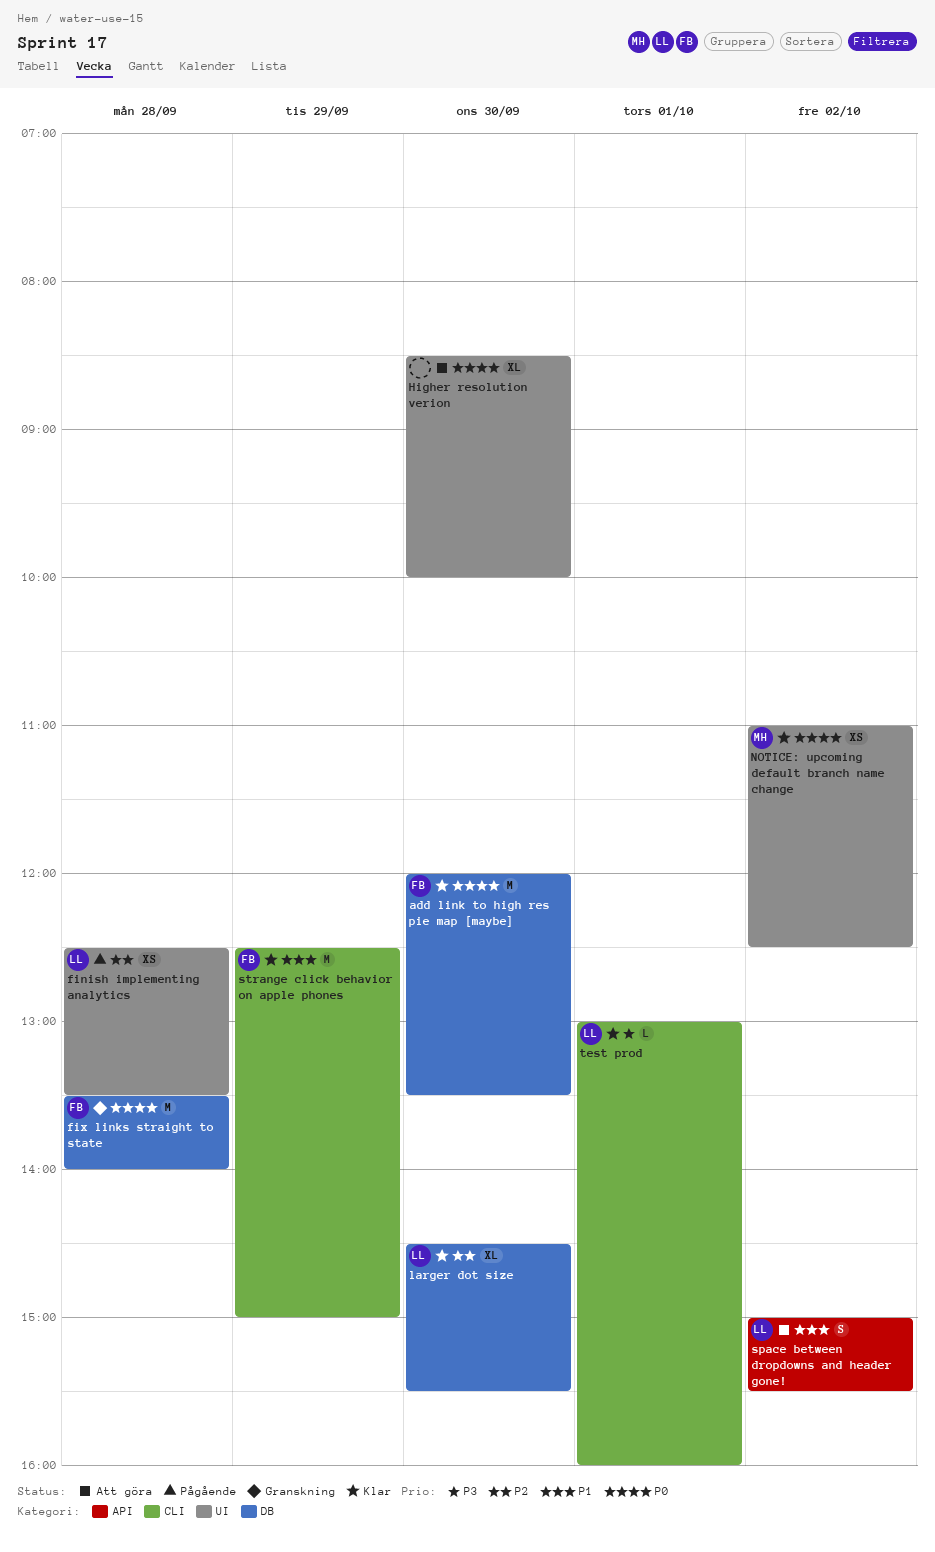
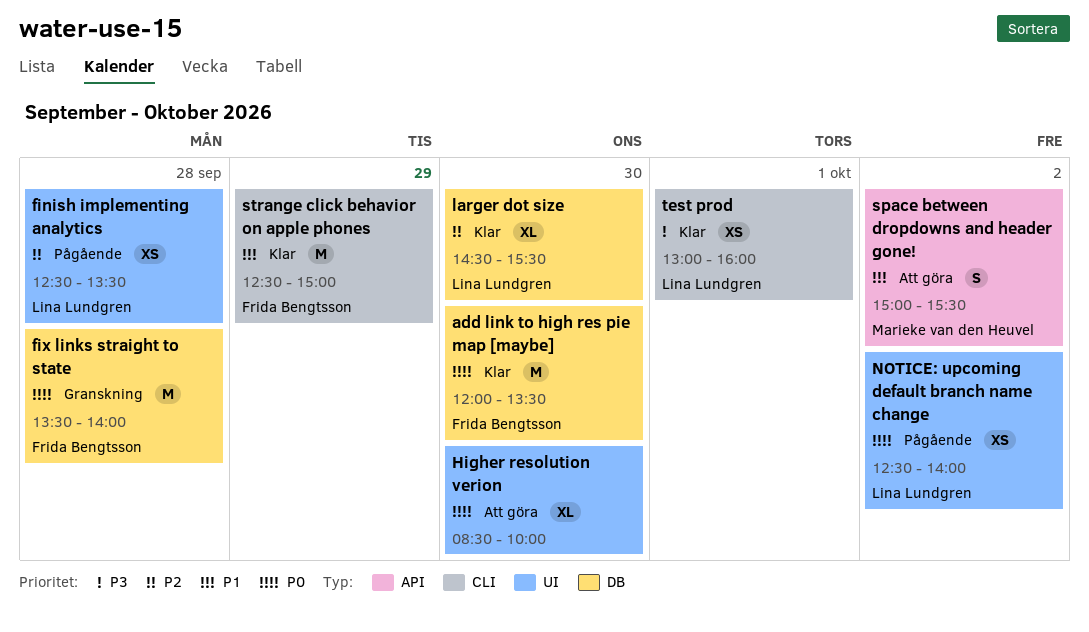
NOTICE: upcoming default branch name change, status: Klar -> Pågående
NOTICE: upcoming default branch name change, owner: Marieke van den Heuvel -> Lina Lundgren
NOTICE: upcoming default branch name change, begins: 11:00 -> 12:30
NOTICE: upcoming default branch name change, ends: 12:30 -> 14:00
space between dropdowns and header gone!, owner: Lina Lundgren -> Marieke van den Heuvel
test prod, estimate: L -> XS

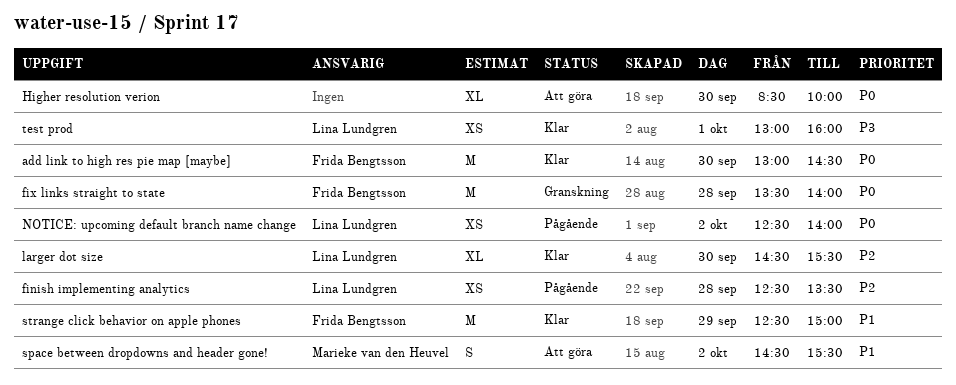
add link to high res pie map [maybe], begins: 12:00 -> 13:00
add link to high res pie map [maybe], ends: 13:30 -> 14:30
space between dropdowns and header gone!, begins: 15:00 -> 14:30

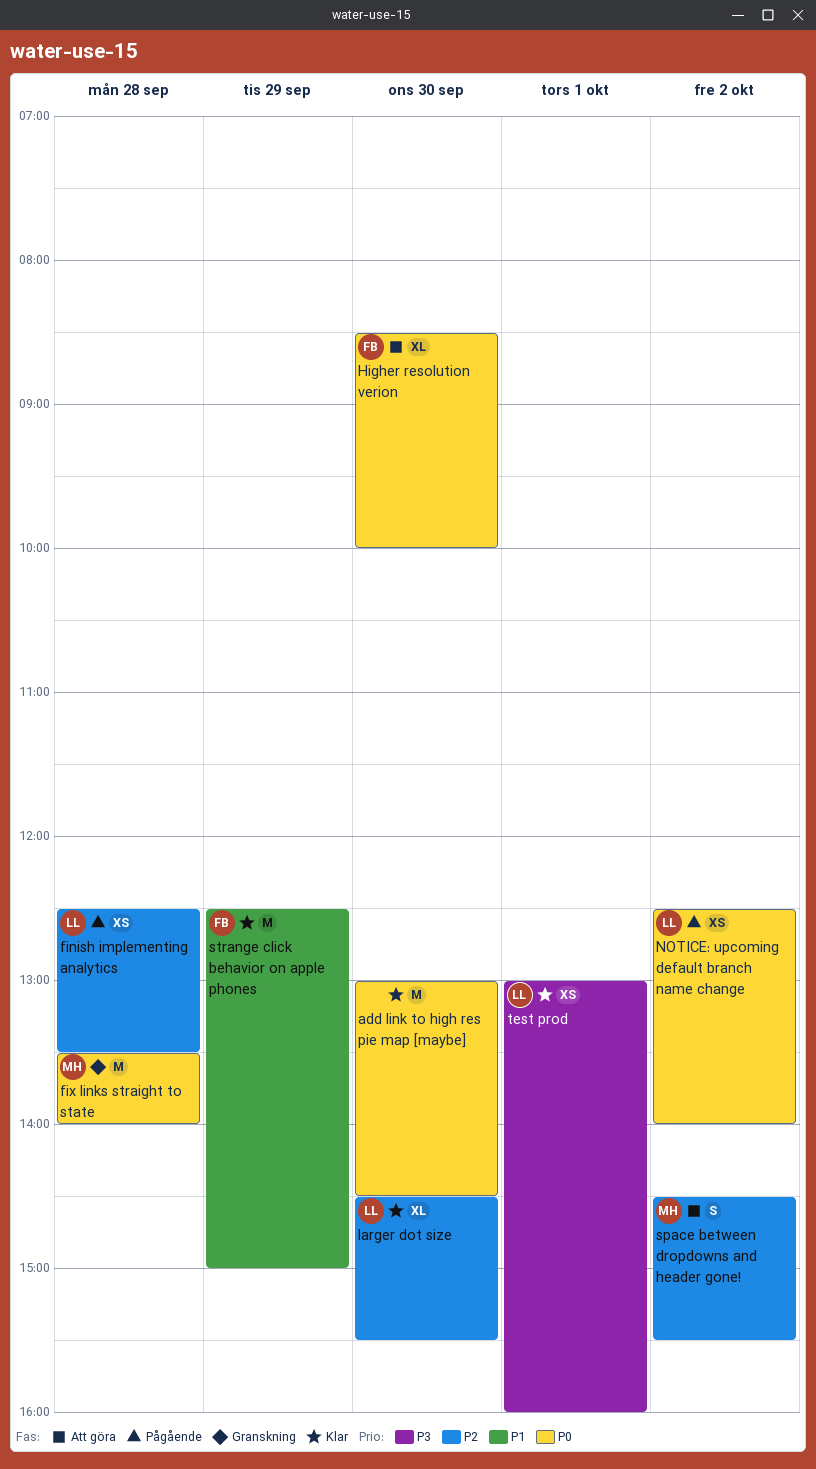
add link to high res pie map [maybe], owner: Frida Bengtsson -> none
fix links straight to state, owner: Frida Bengtsson -> Marieke van den Heuvel
Higher resolution verion, owner: none -> Frida Bengtsson
space between dropdowns and header gone!, priority: P1 -> P2

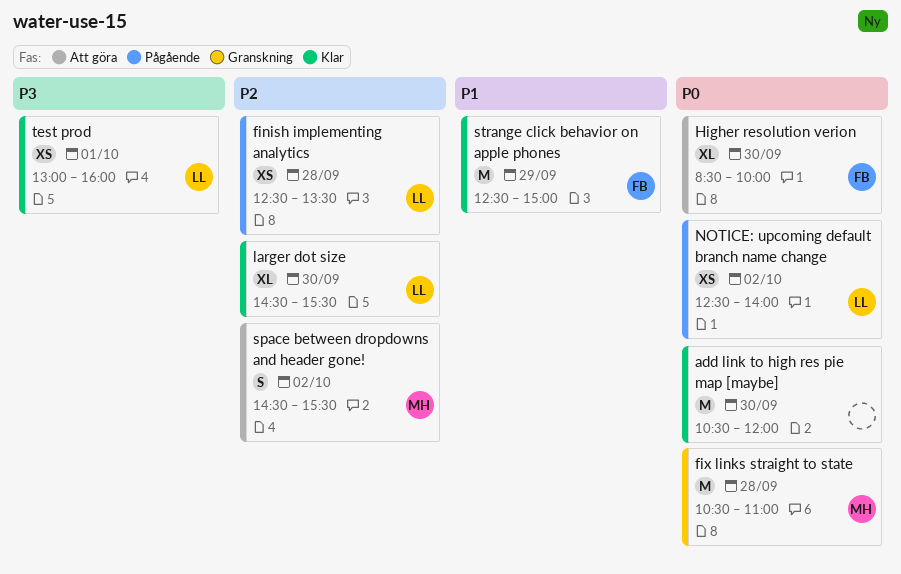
add link to high res pie map [maybe], begins: 13:00 -> 10:30
add link to high res pie map [maybe], ends: 14:30 -> 12:00
fix links straight to state, begins: 13:30 -> 10:30
fix links straight to state, ends: 14:00 -> 11:00

